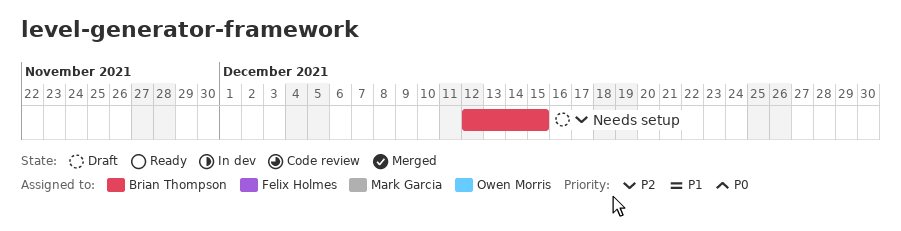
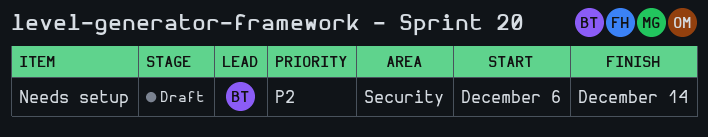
Needs setup, start: Dec 12 -> Dec 6
Needs setup, due: Dec 15 -> Dec 14

